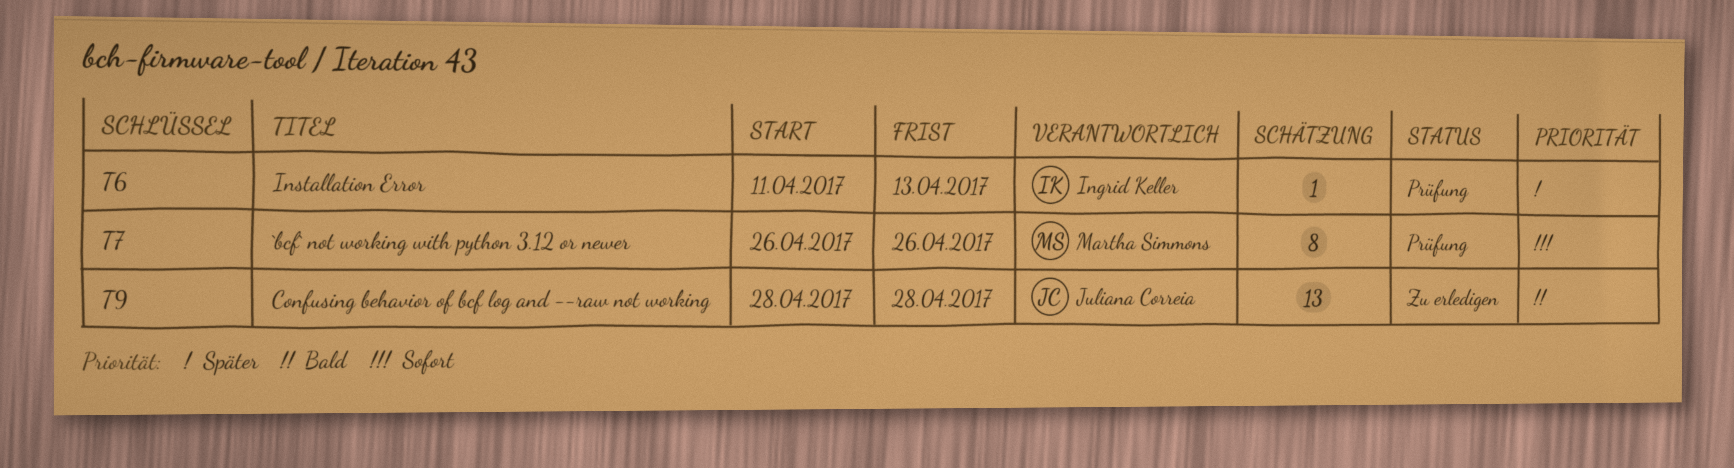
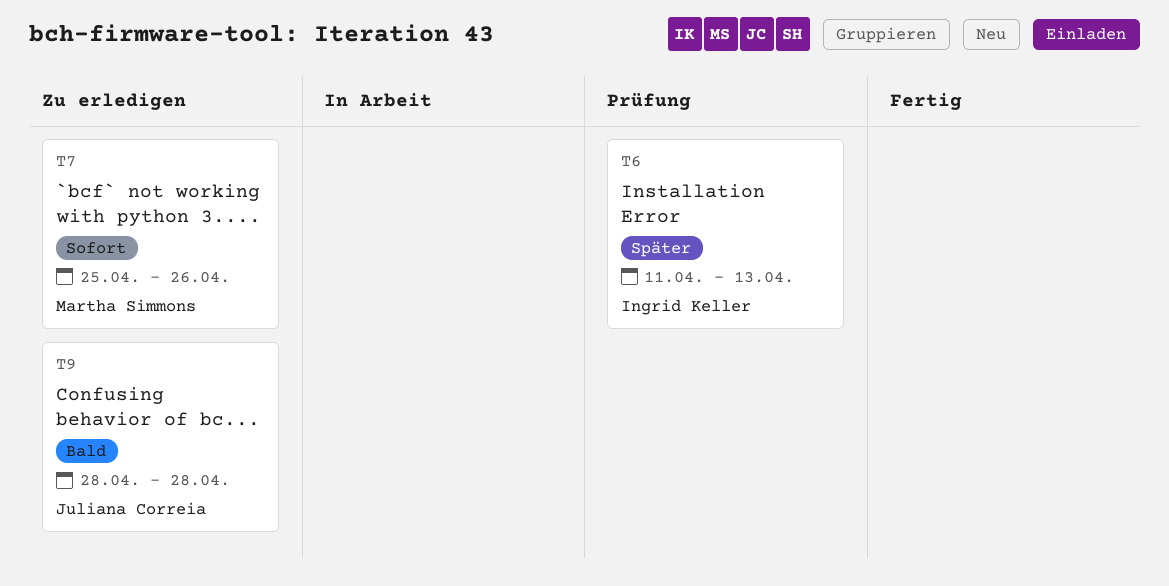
T7, status: Prüfung -> Zu erledigen
T7, start: Apr 26 -> Apr 25

